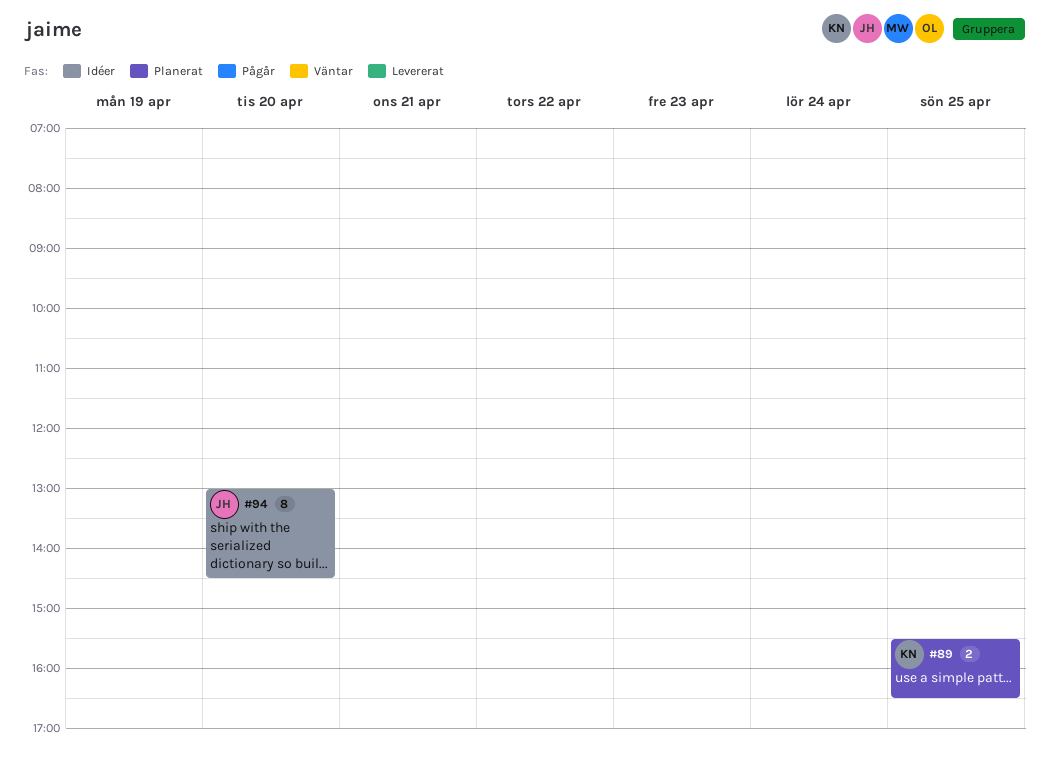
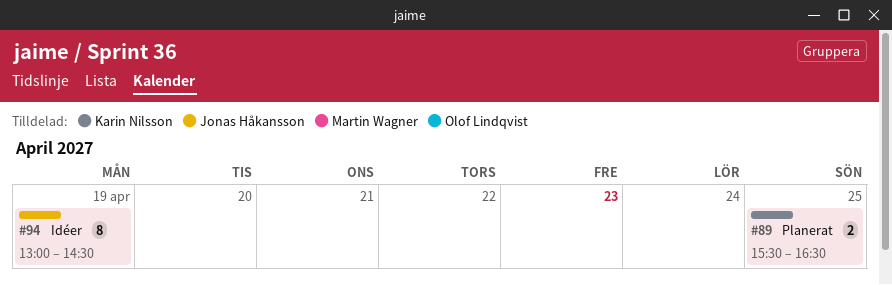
#94, day: Apr 20 -> Apr 19

